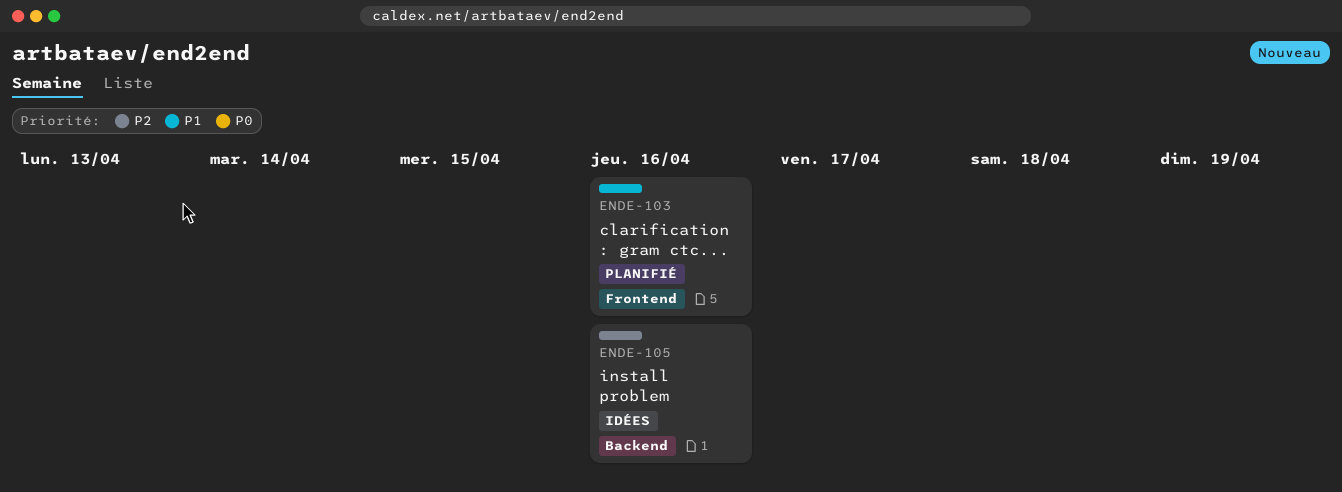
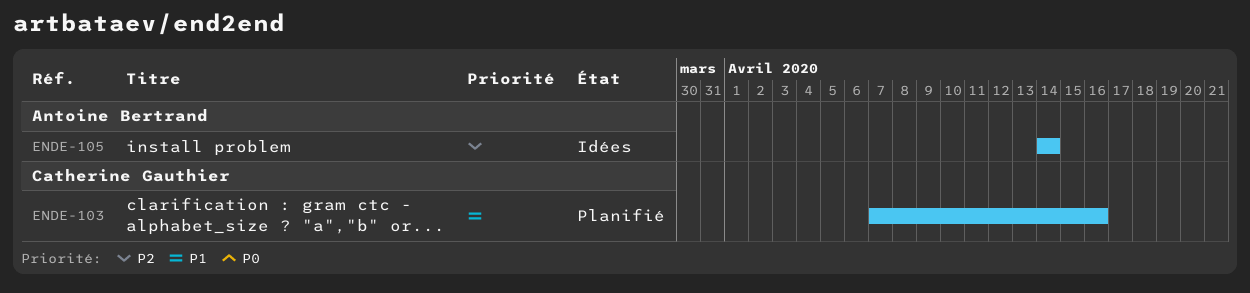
ENDE-105, due: Apr 16 -> Apr 14

